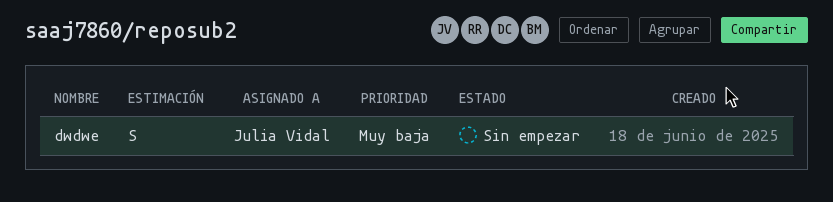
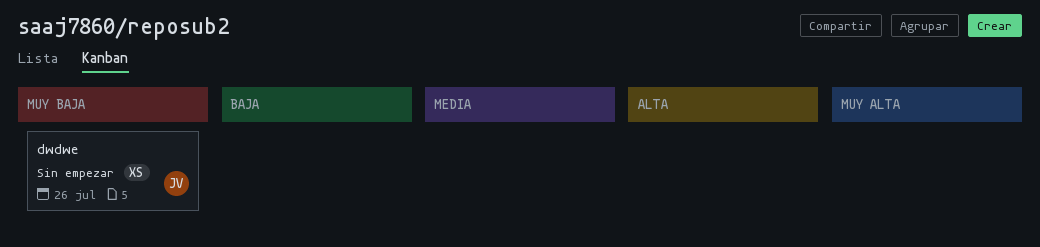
dwdwe, estimate: S -> XS

